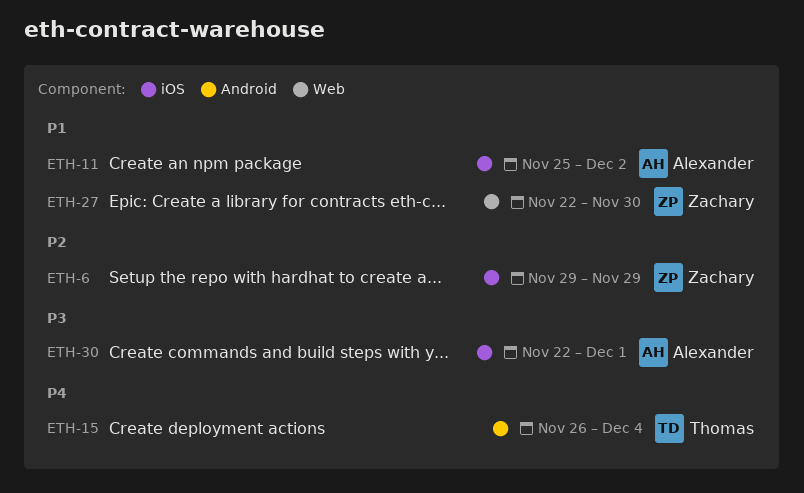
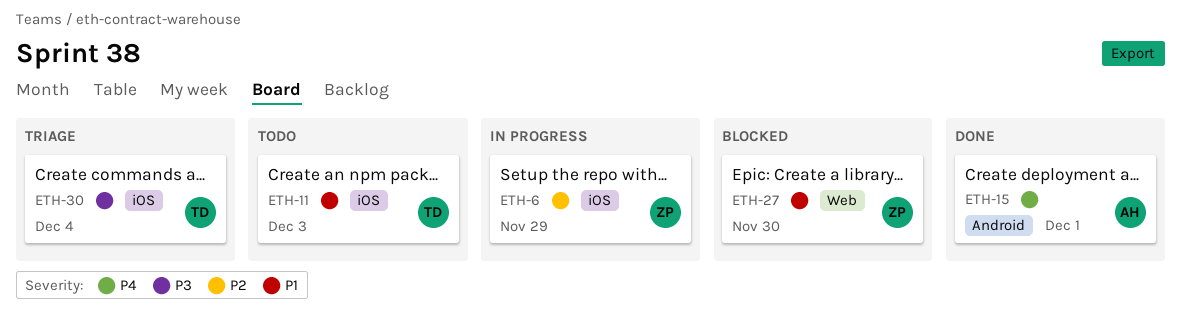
ETH-11, owner: Alexander -> Thomas
ETH-11, due: Dec 2 -> Dec 3
ETH-15, owner: Thomas -> Alexander
ETH-15, due: Dec 4 -> Dec 1
ETH-30, owner: Alexander -> Thomas
ETH-30, due: Dec 1 -> Dec 4

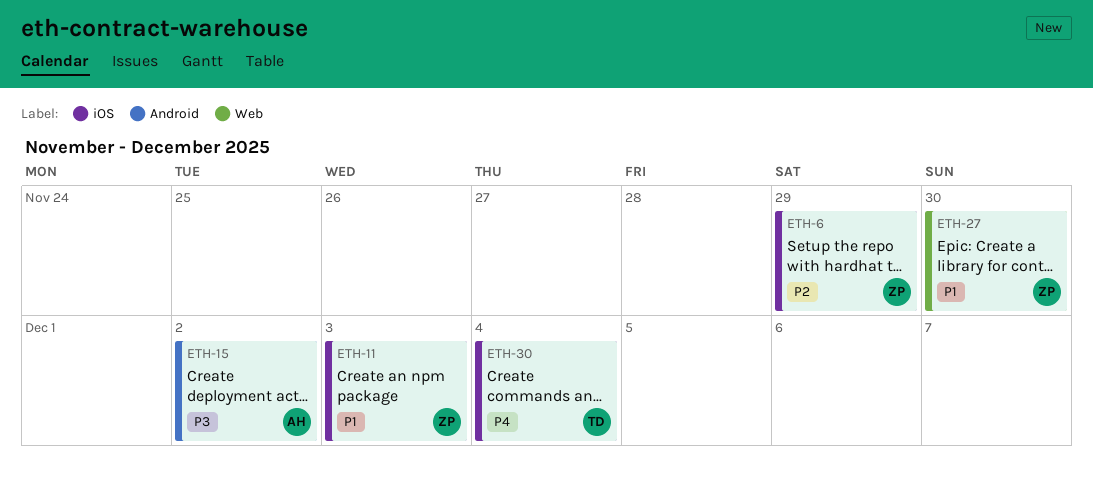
ETH-11, owner: TD -> ZP
ETH-15, priority: P4 -> P3
ETH-15, due: Dec 1 -> Dec 2
ETH-30, priority: P3 -> P4

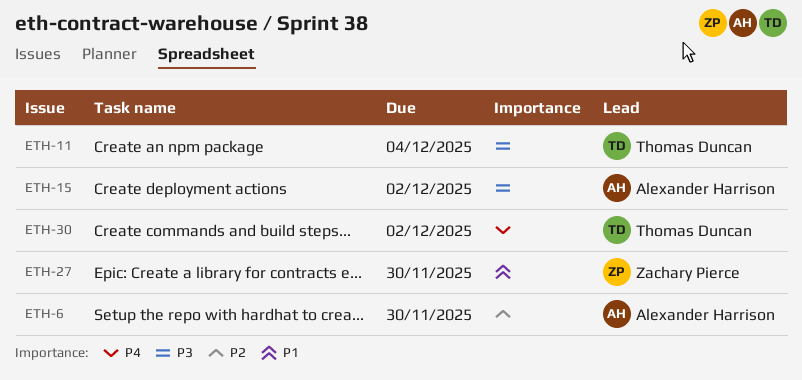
ETH-6, owner: Zachary Pierce -> Alexander Harrison
ETH-6, due: Nov 29 -> Nov 30
ETH-11, owner: Zachary Pierce -> Thomas Duncan
ETH-11, priority: P1 -> P3
ETH-11, due: Dec 3 -> Dec 4
ETH-30, due: Dec 4 -> Dec 2

